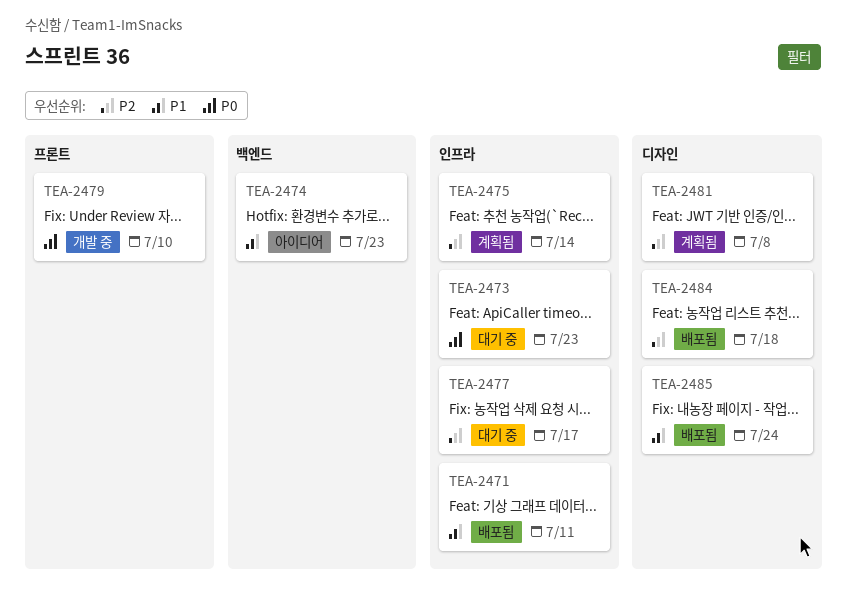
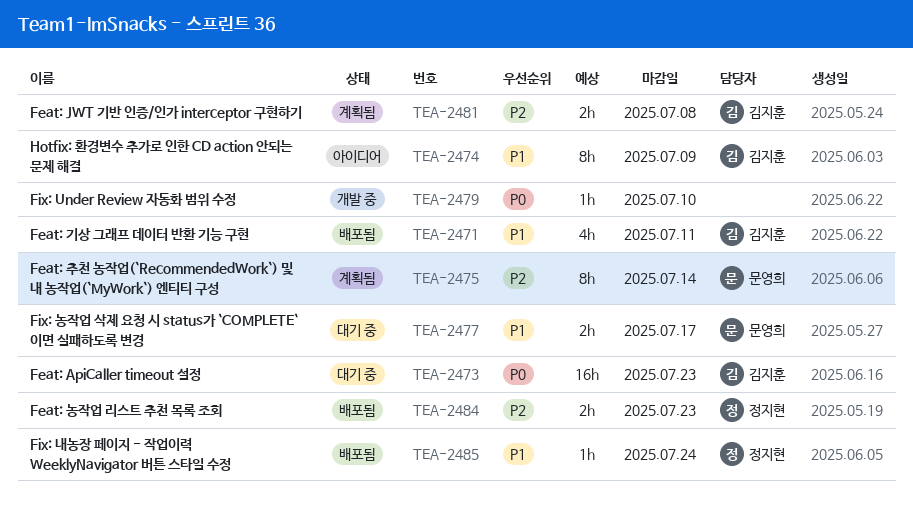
TEA-2474, due: Jul 23 -> Jul 9
TEA-2477, priority: P2 -> P1
TEA-2484, due: Jul 18 -> Jul 23

